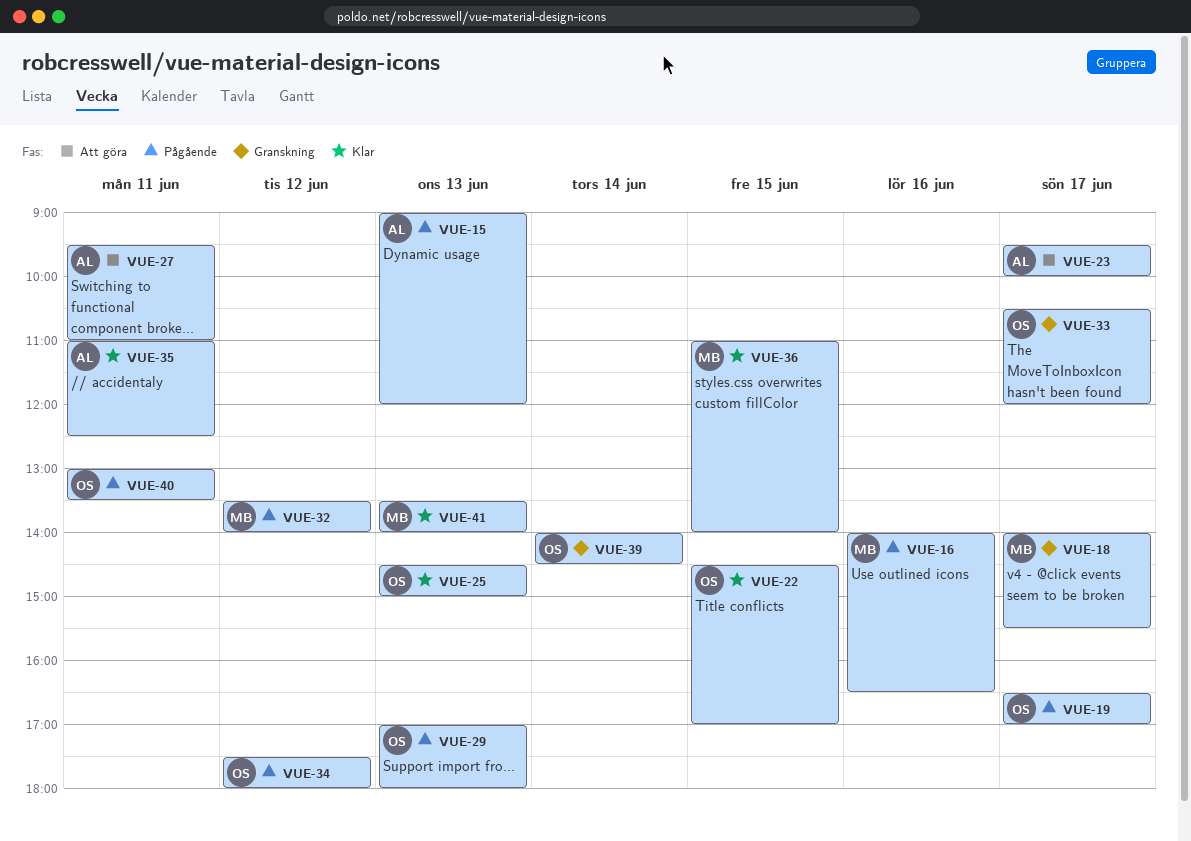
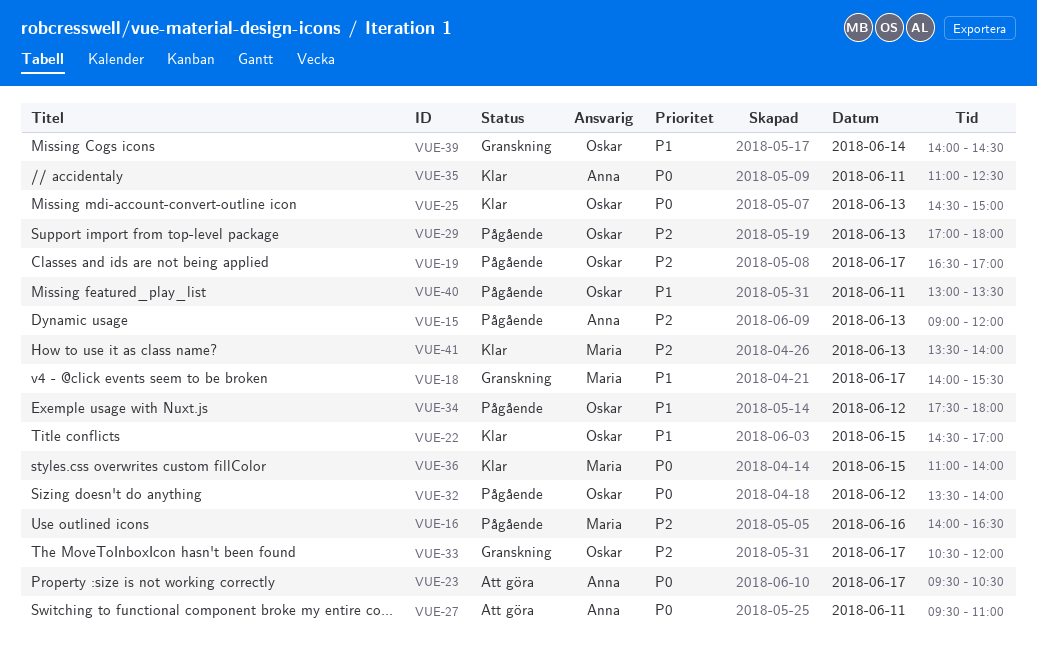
VUE-23, ends: 10:00 -> 10:30
VUE-32, owner: Maria -> Oskar

